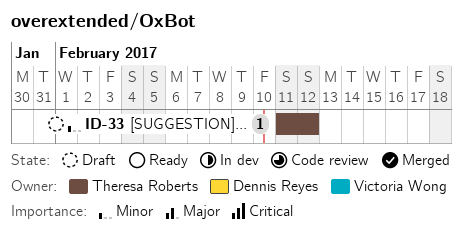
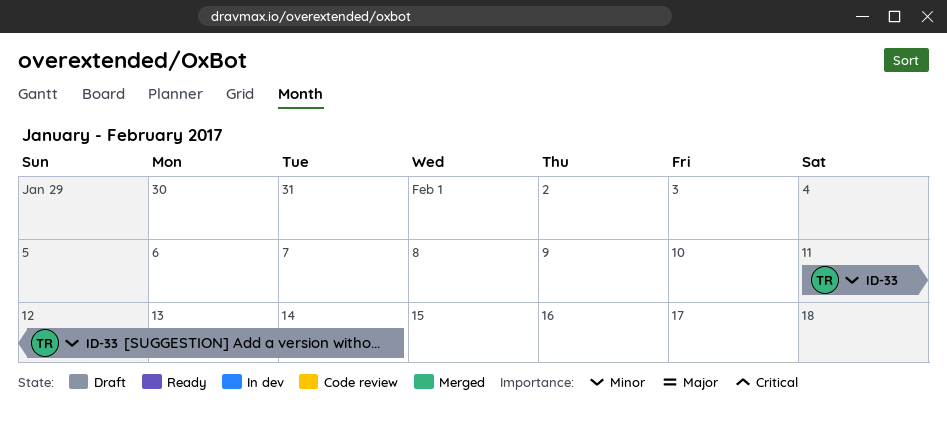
ID-33, due: Feb 12 -> Feb 14

